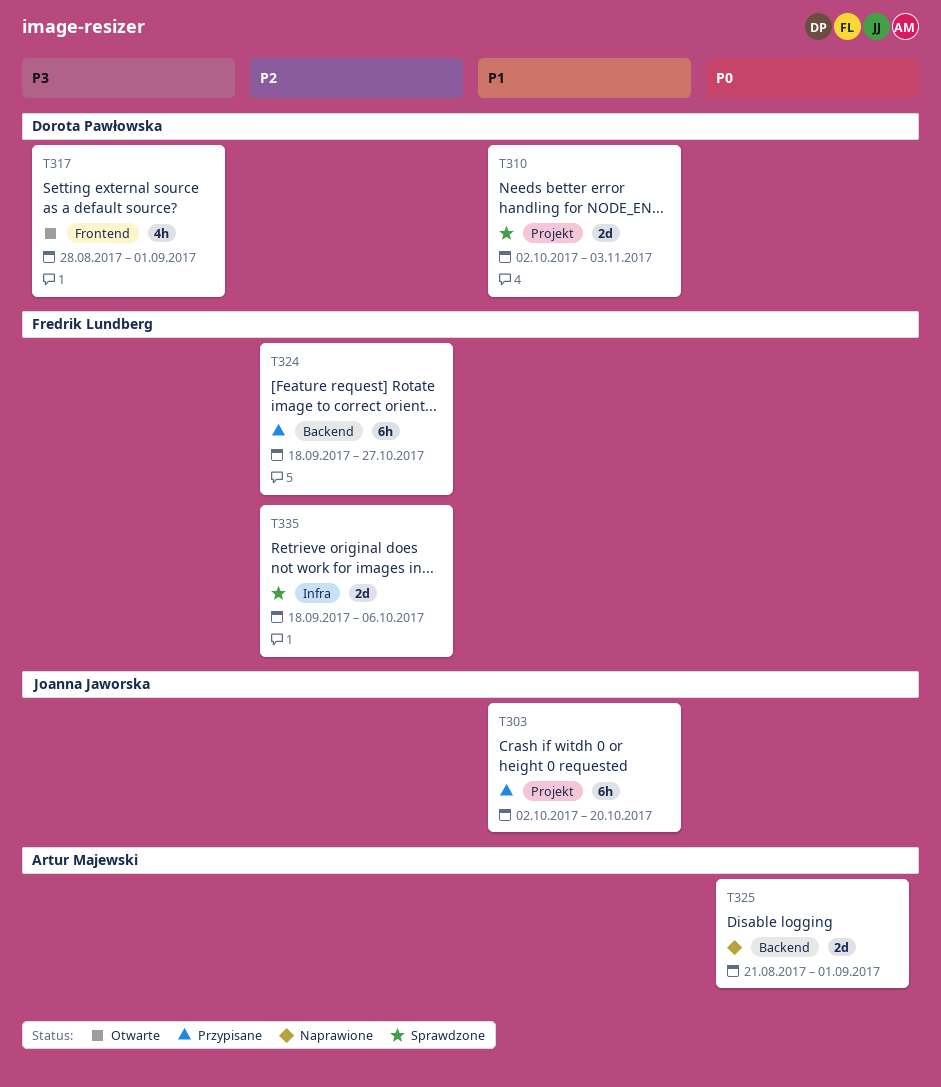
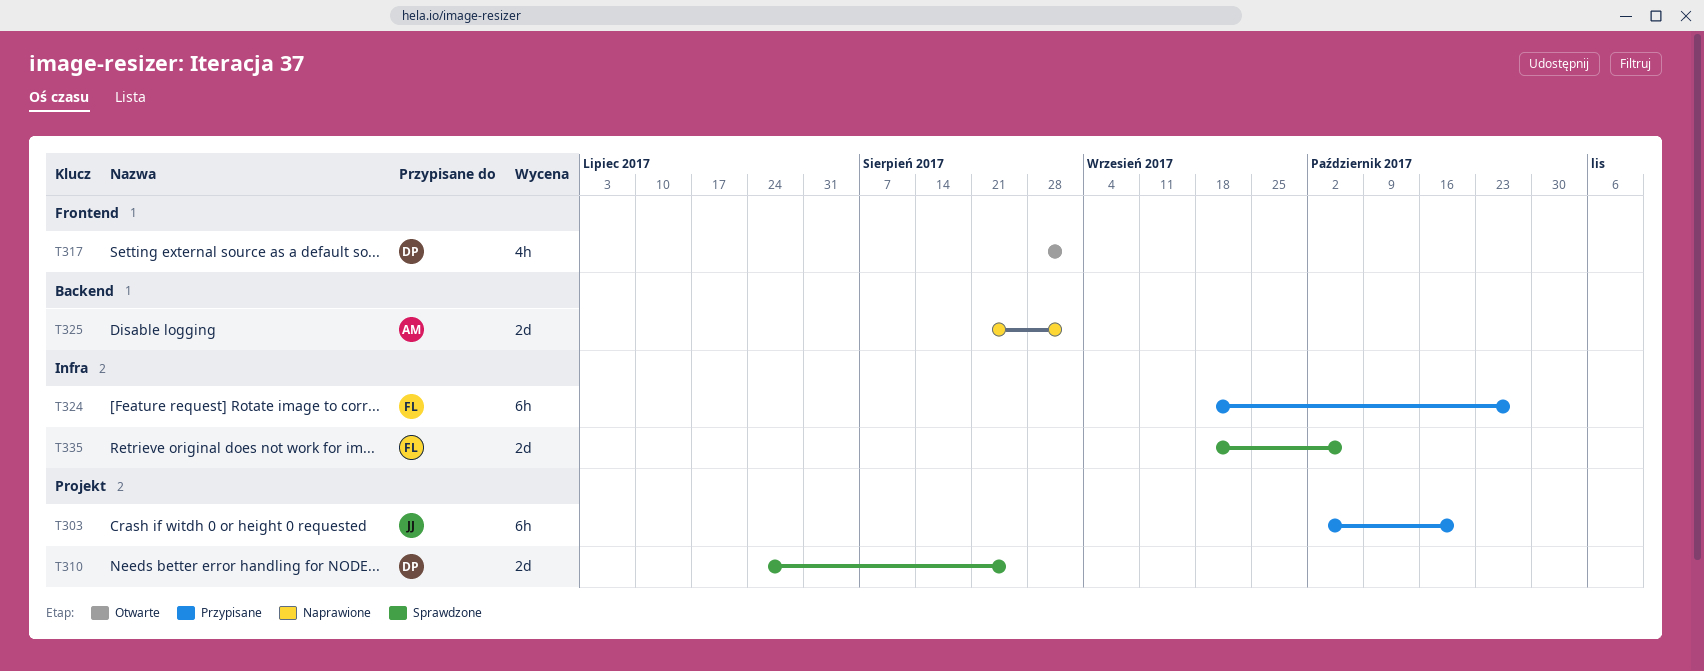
T310, start: Oct 2 -> Jul 24
T310, due: Nov 3 -> Aug 25
T324, label: Backend -> Infra

